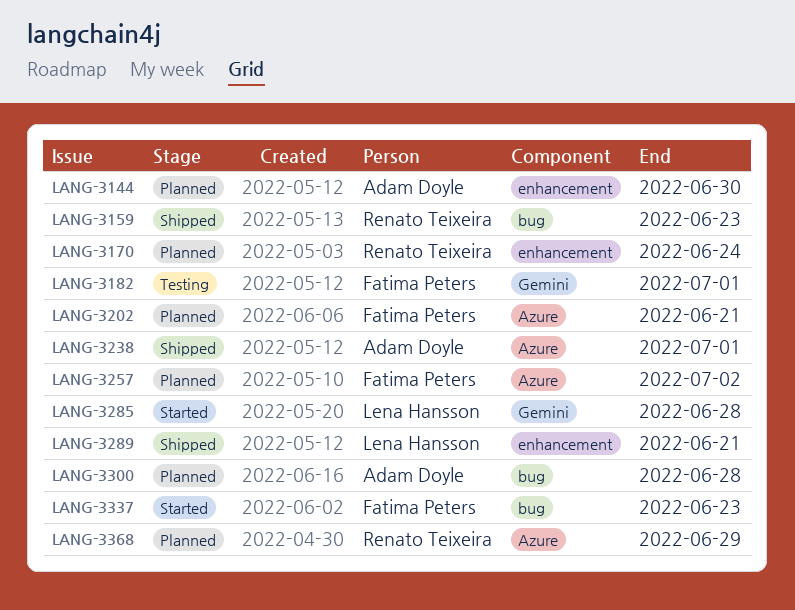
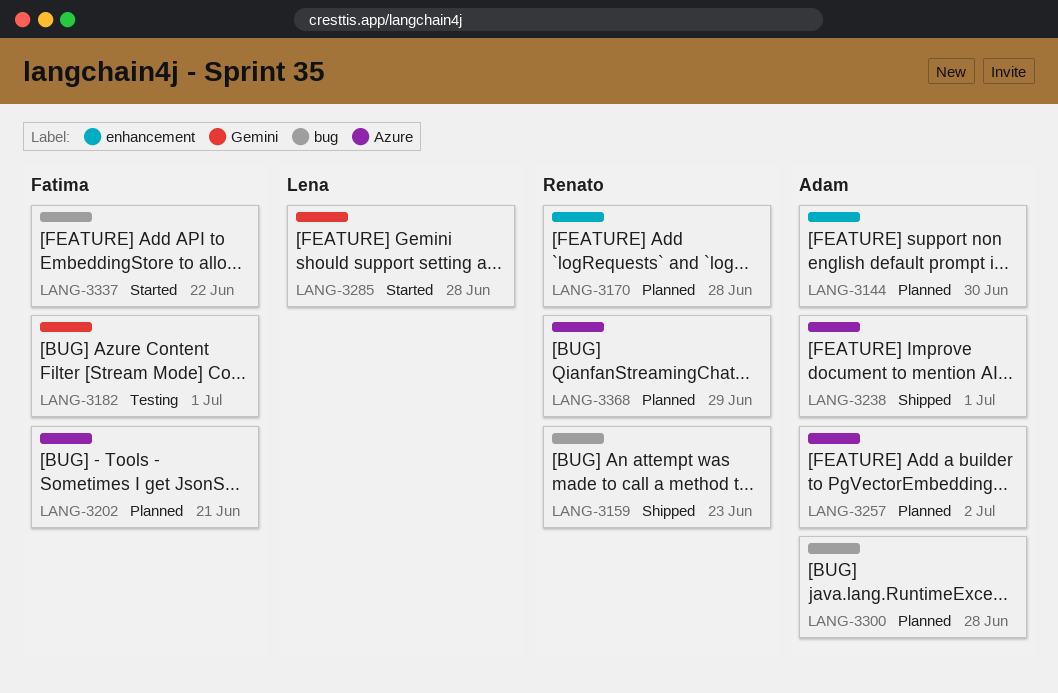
LANG-3170, due: Jun 24 -> Jun 28
LANG-3257, owner: Fatima Peters -> Adam Doyle
LANG-3289: present -> none
LANG-3337, due: Jun 23 -> Jun 22

